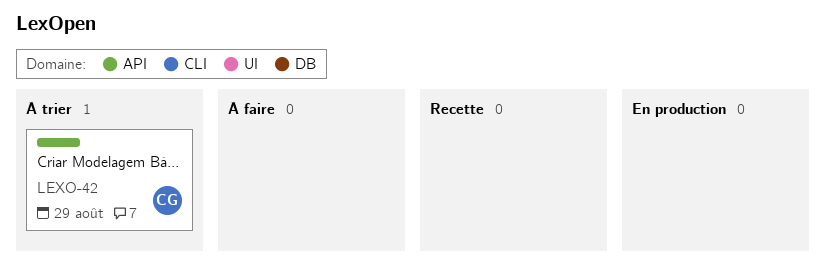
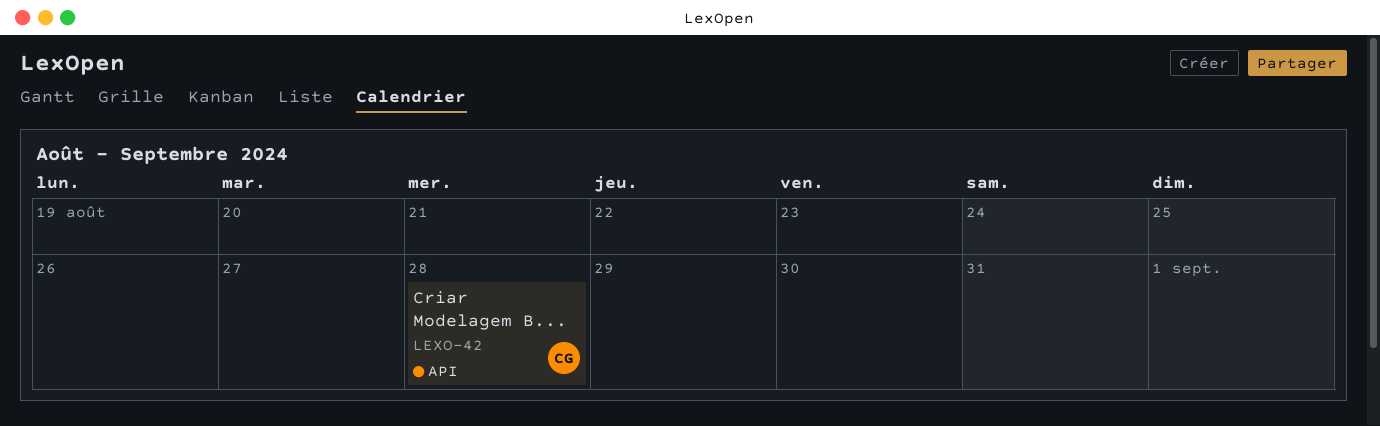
LEXO-42, due: Aug 29 -> Aug 28

